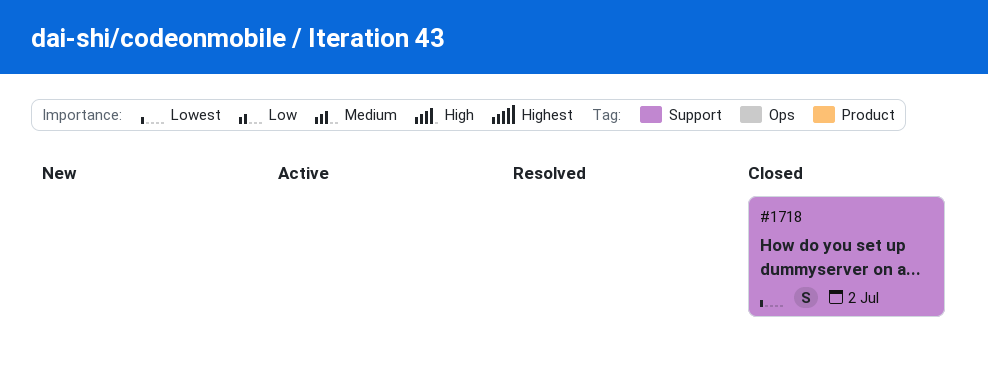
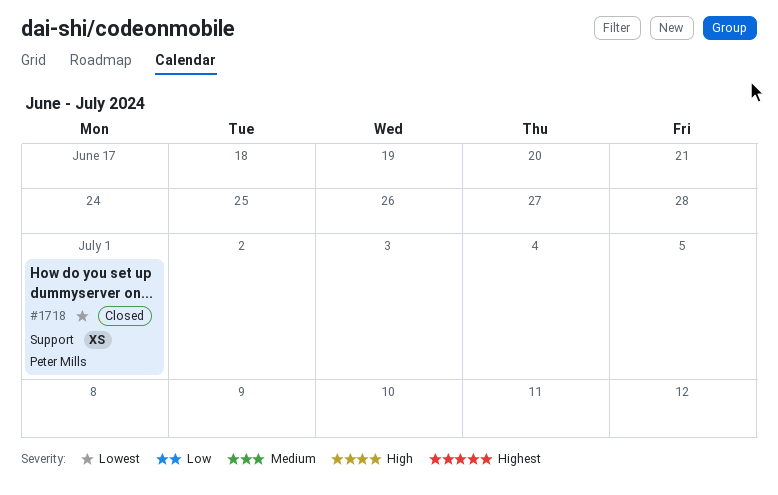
#1718, estimate: S -> XS
#1718, due: Jul 2 -> Jul 1

